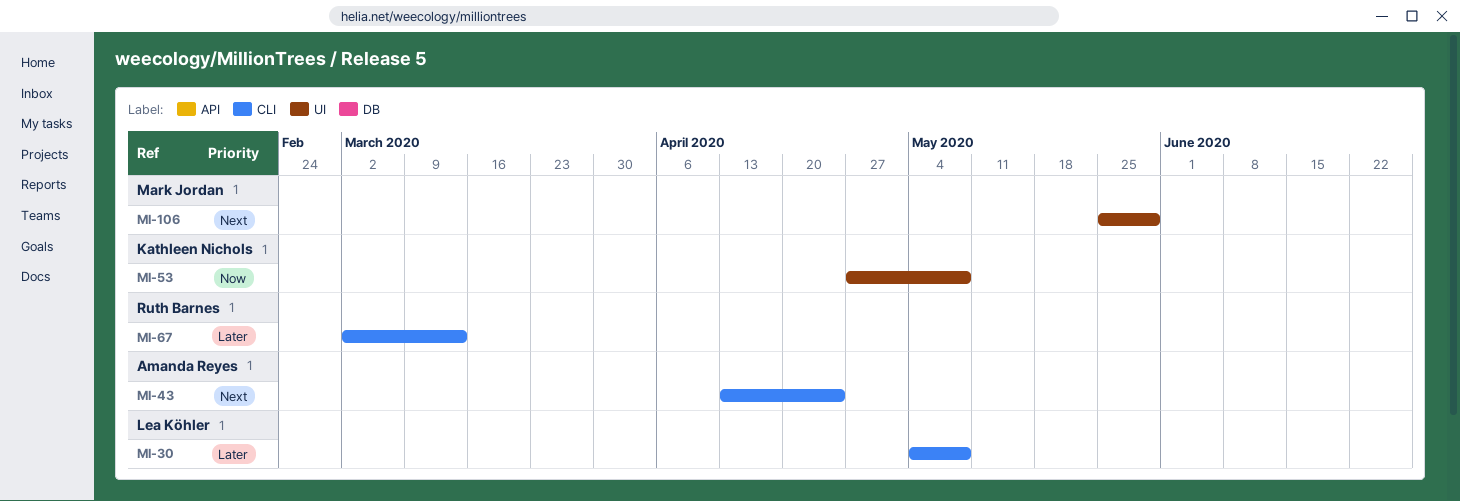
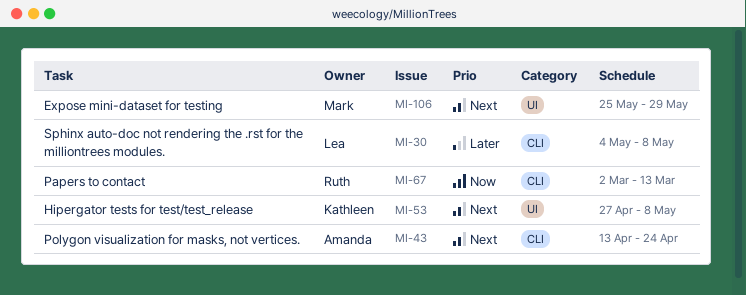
MI-53, priority: Now -> Next
MI-67, priority: Later -> Now

